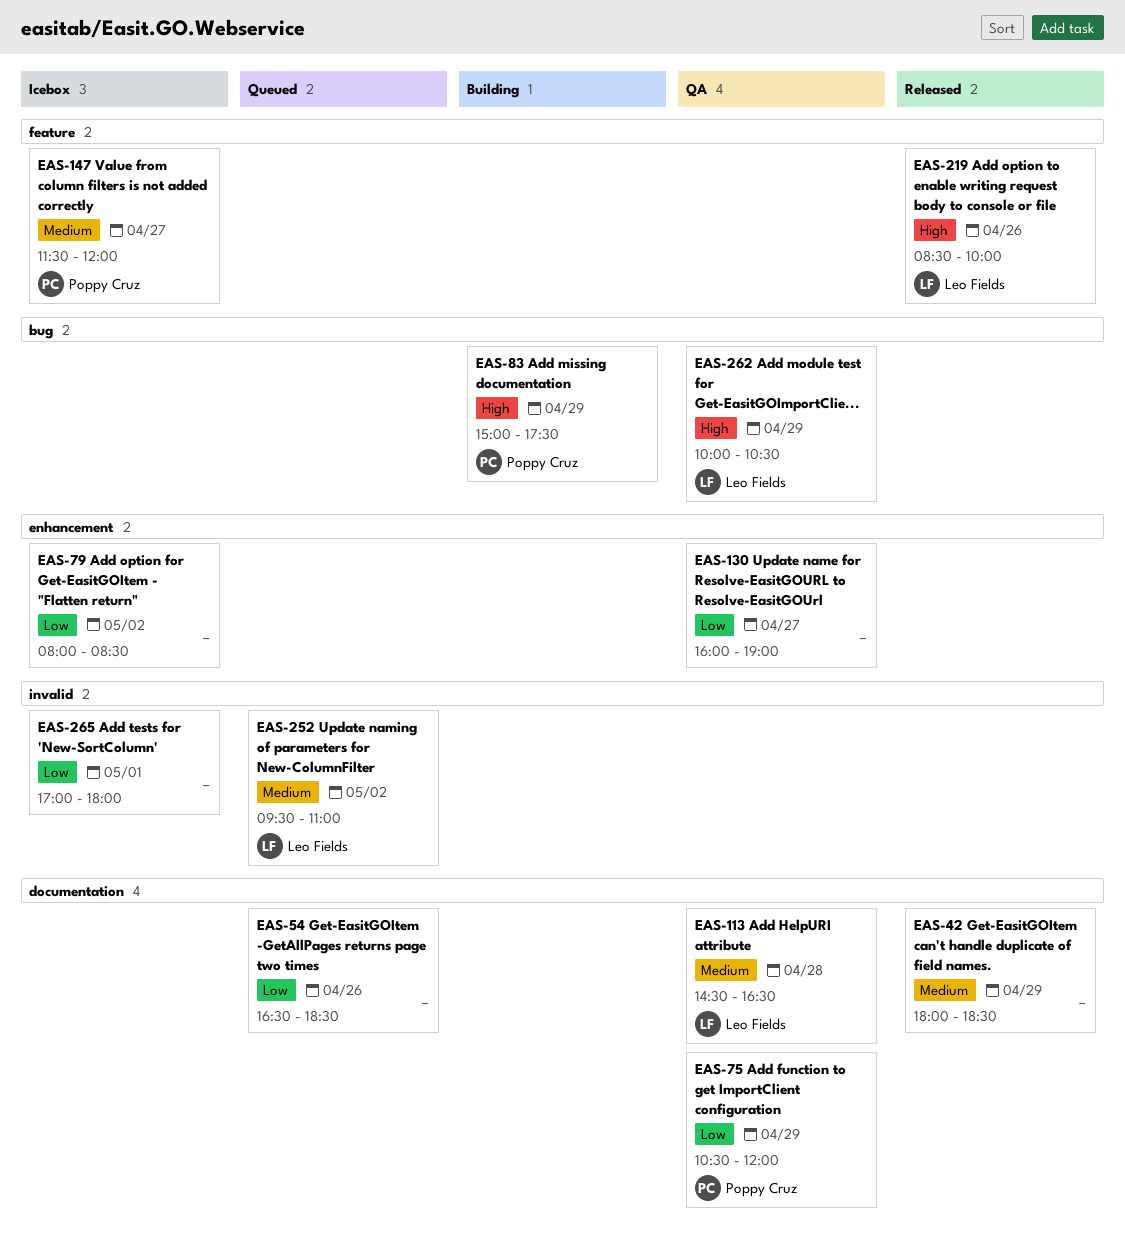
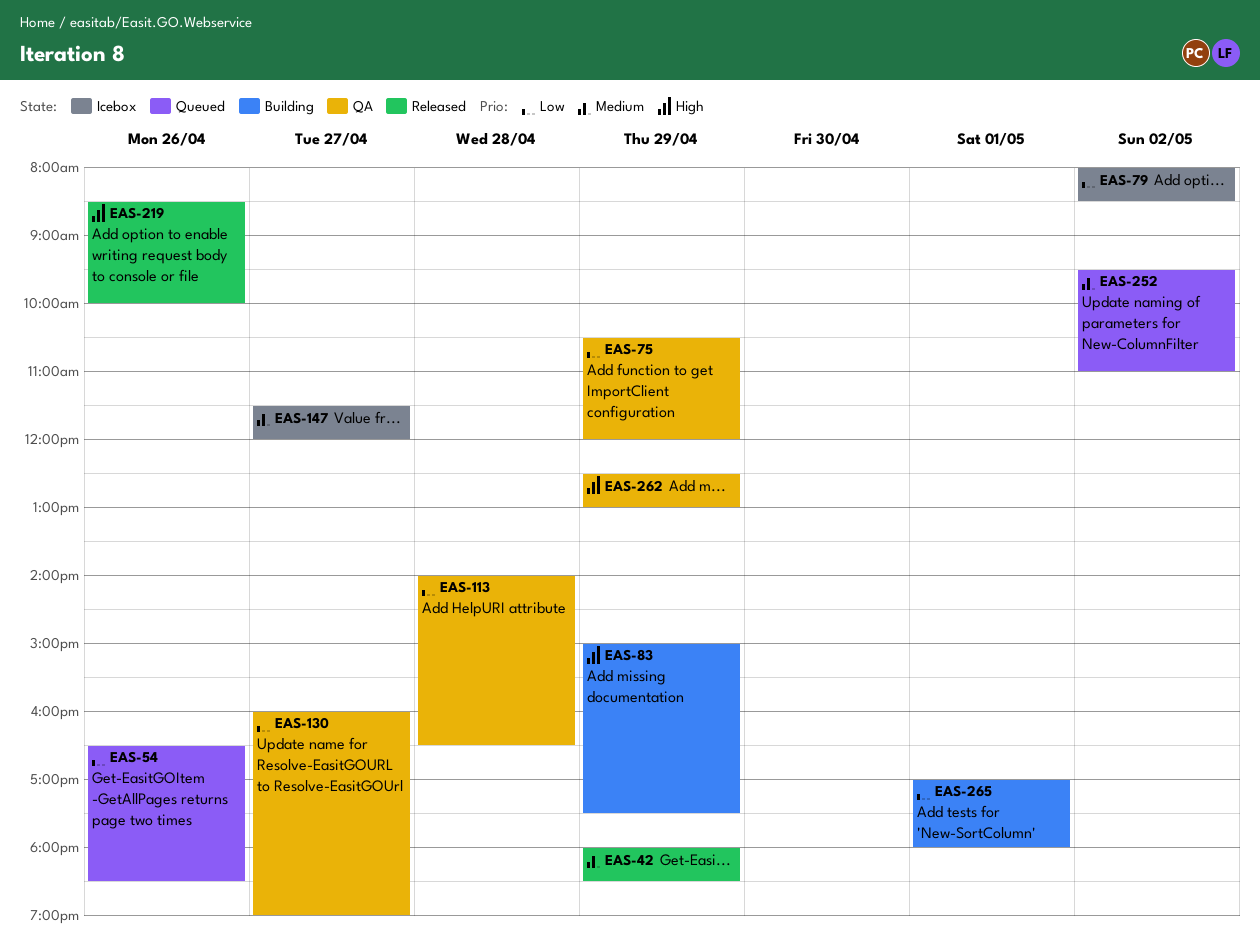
EAS-113, priority: Medium -> Low
EAS-113, begins: 14:30 -> 14:00
EAS-262, begins: 10:00 -> 12:30
EAS-262, ends: 10:30 -> 13:00
EAS-265, status: Icebox -> Building

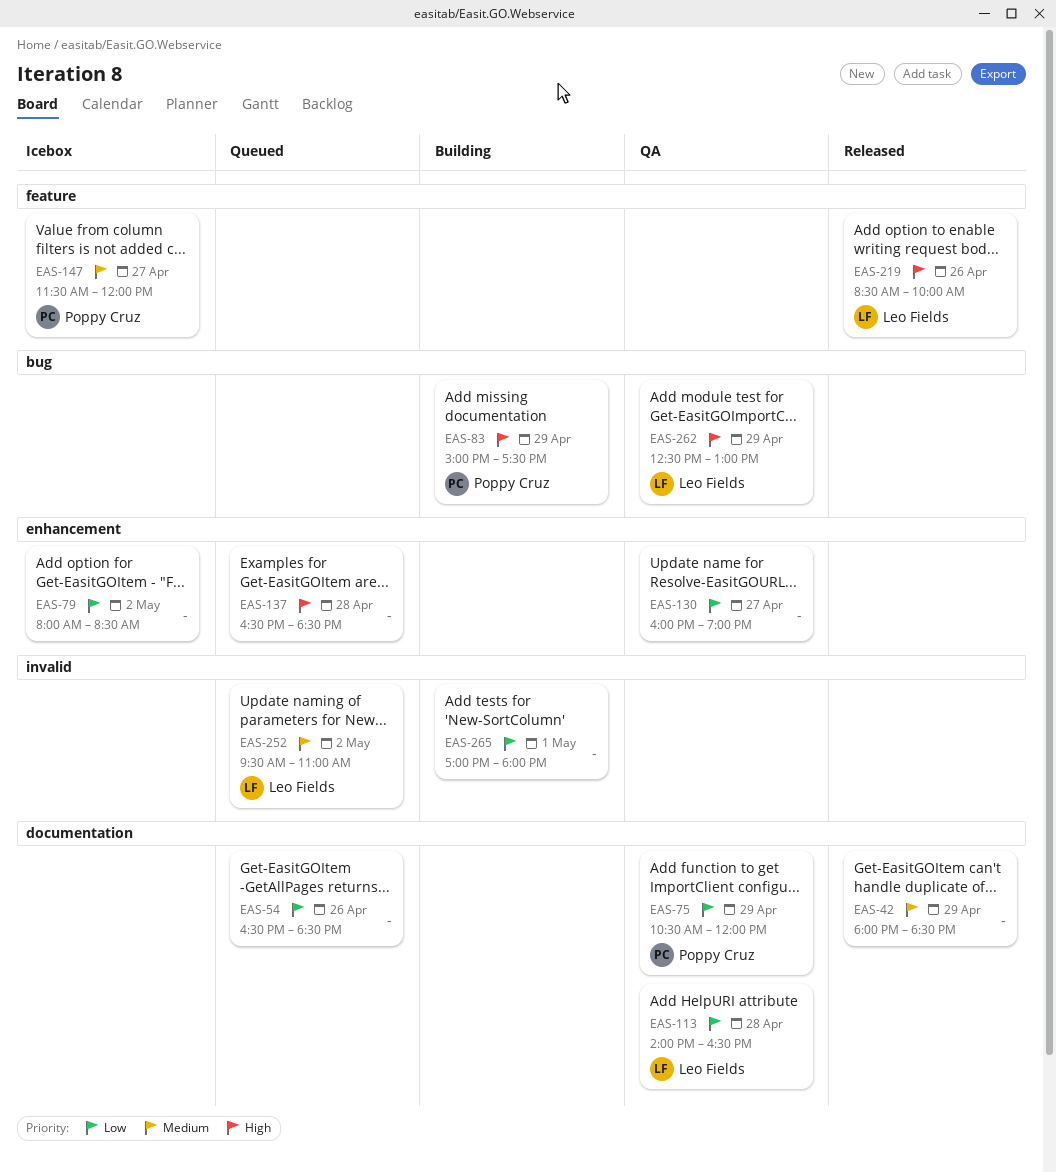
EAS-137: none -> present

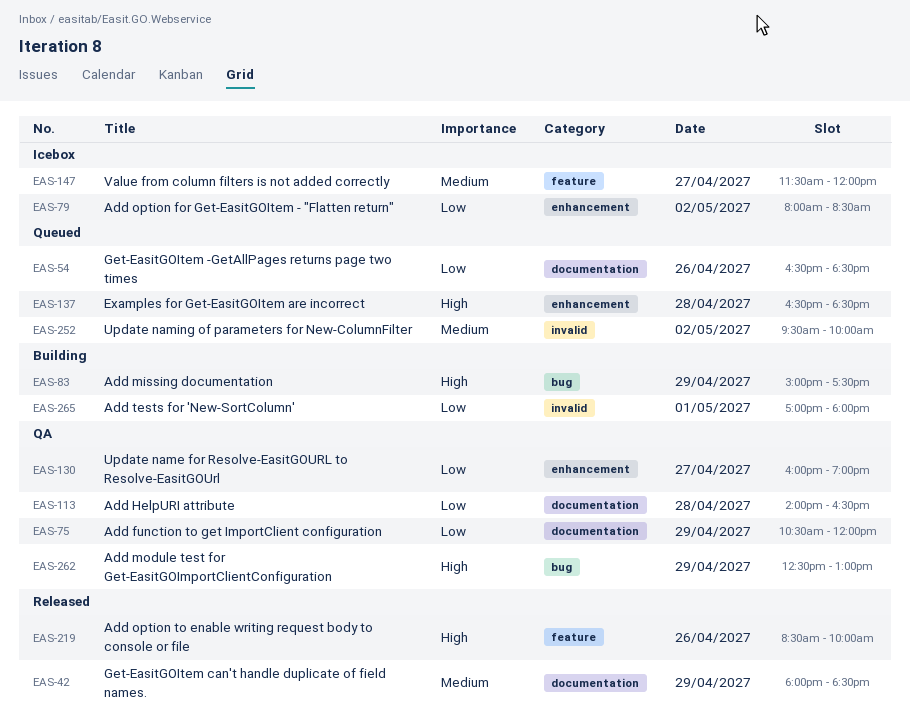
EAS-252, ends: 11:00 -> 10:00

